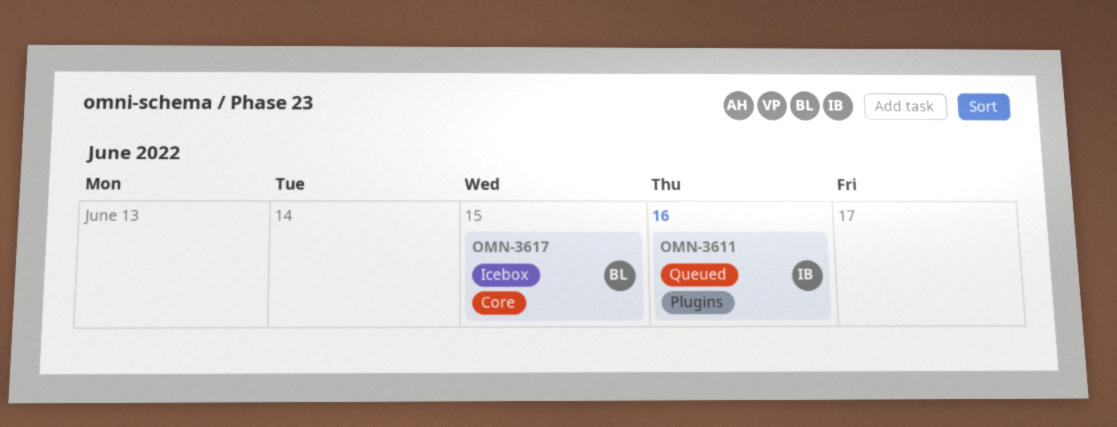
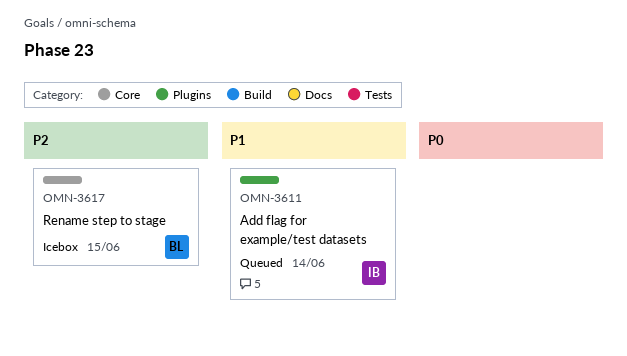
OMN-3611, due: Jun 16 -> Jun 14

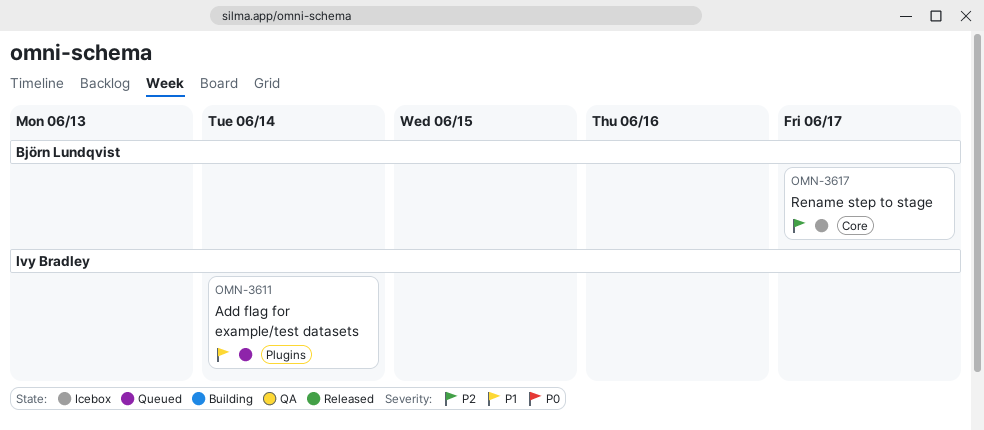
OMN-3617, due: Jun 15 -> Jun 17

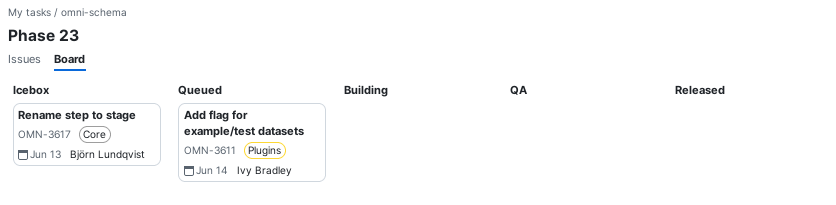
OMN-3617, due: Jun 17 -> Jun 13

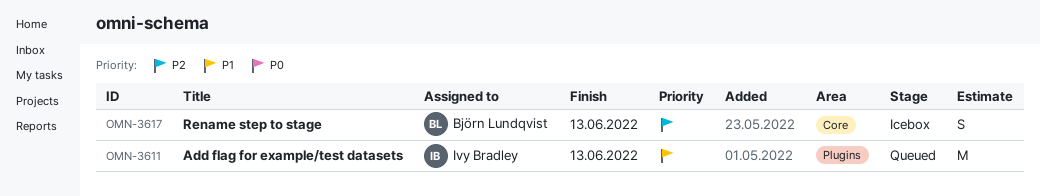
OMN-3611, due: Jun 14 -> Jun 13

